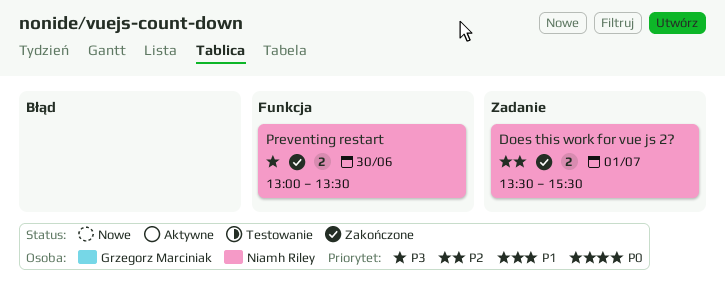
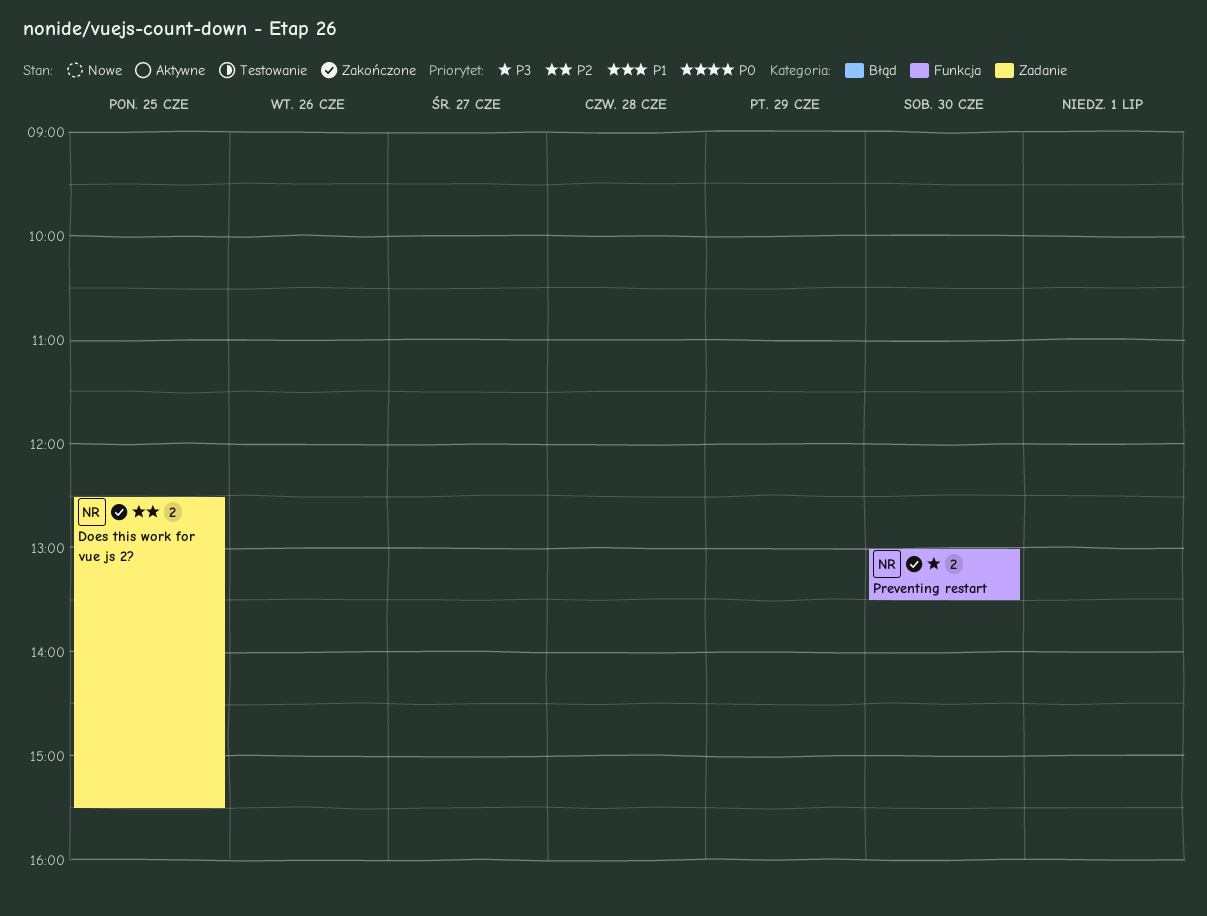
Does this work for vue js 2?, day: Jul 1 -> Jun 25
Does this work for vue js 2?, begins: 13:30 -> 12:30

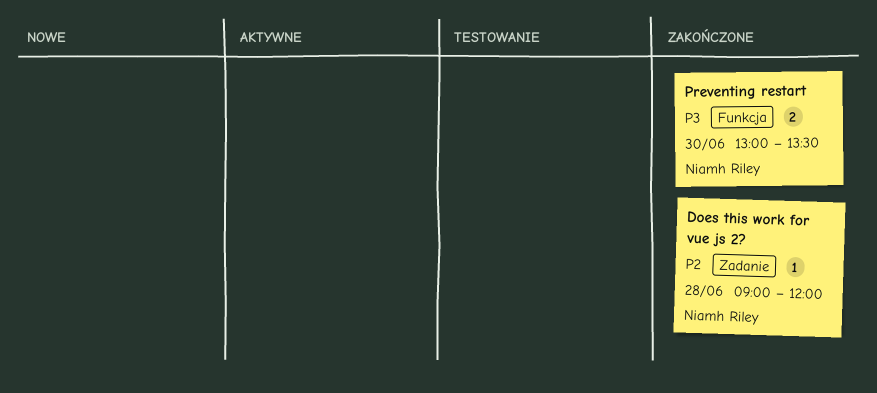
Does this work for vue js 2?, estimate: 2 -> 1
Does this work for vue js 2?, day: Jun 25 -> Jun 28
Does this work for vue js 2?, begins: 12:30 -> 09:00
Does this work for vue js 2?, ends: 15:30 -> 12:00

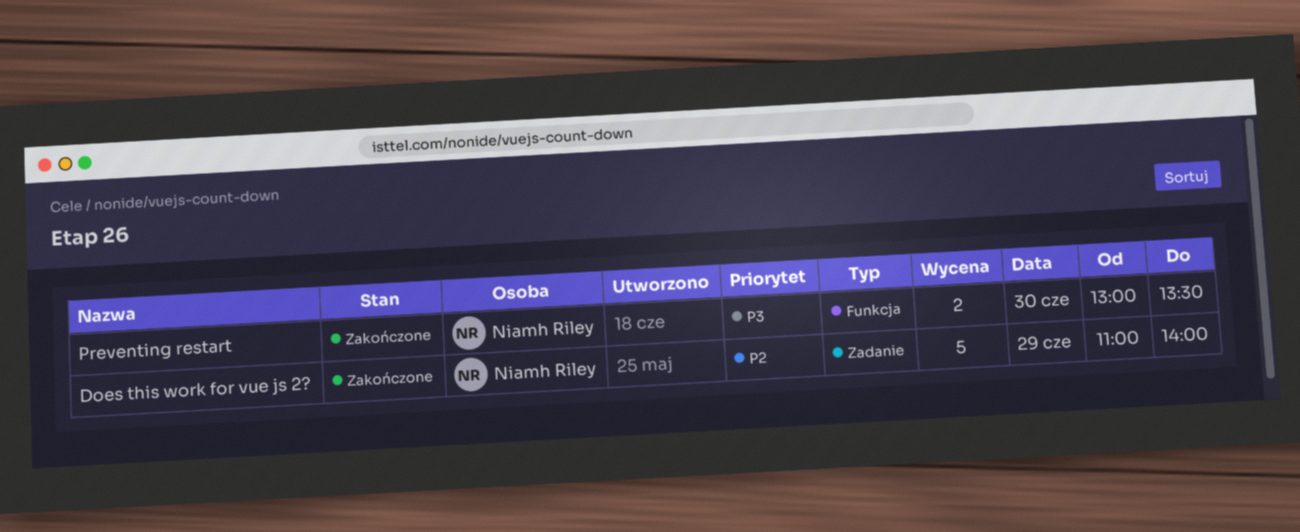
Does this work for vue js 2?, estimate: 1 -> 5
Does this work for vue js 2?, day: Jun 28 -> Jun 29
Does this work for vue js 2?, begins: 09:00 -> 11:00
Does this work for vue js 2?, ends: 12:00 -> 14:00

